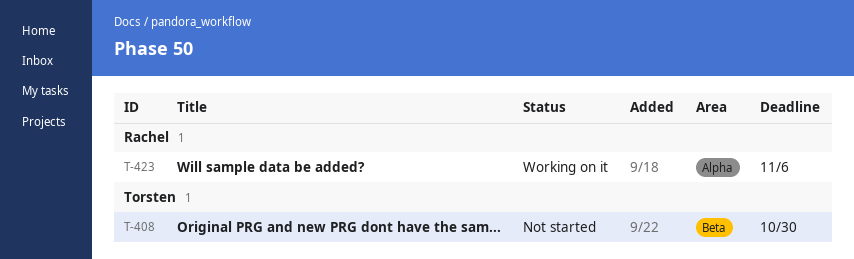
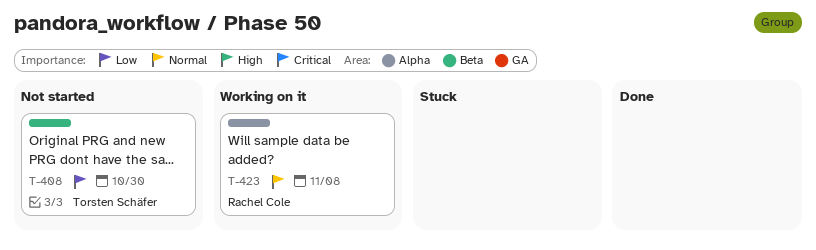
T-423, due: Nov 6 -> Nov 8

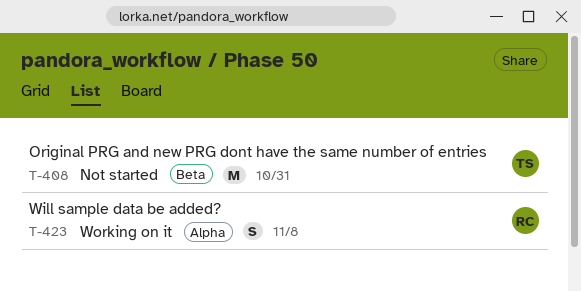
T-408, due: Oct 30 -> Oct 31

